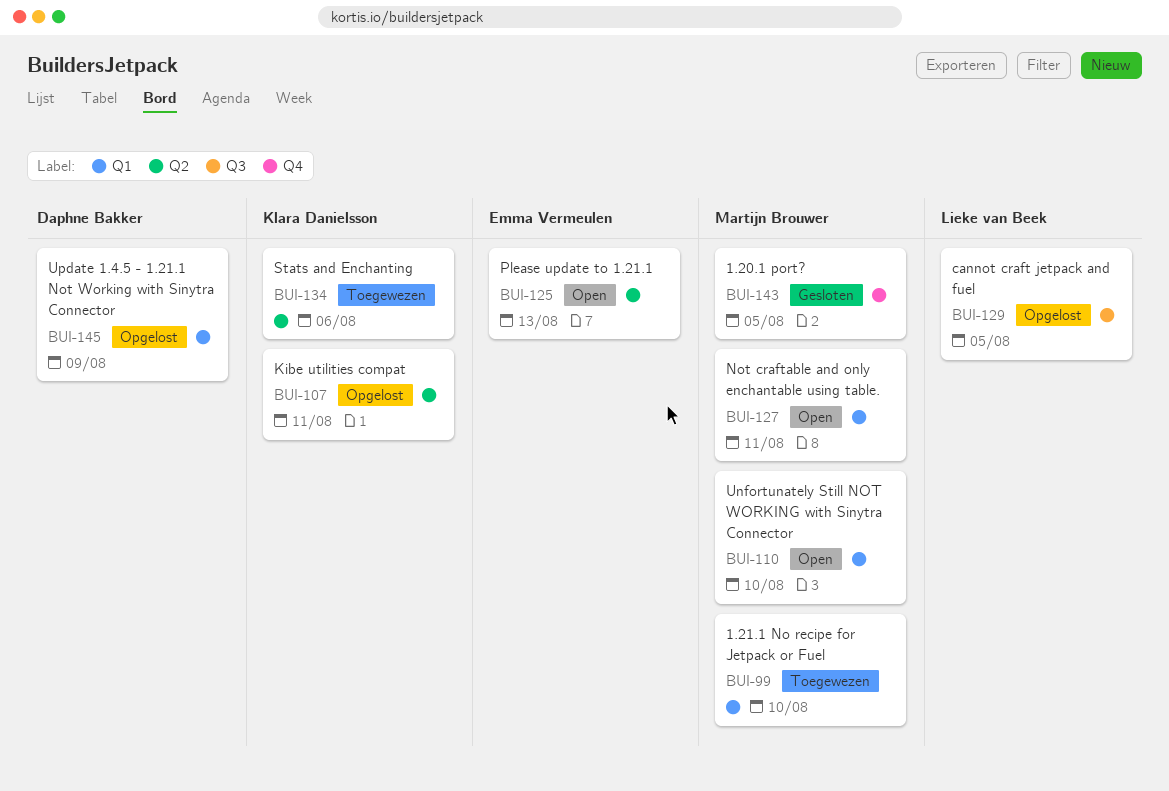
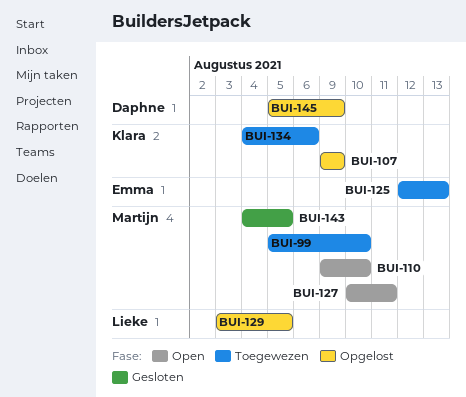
BUI-107, due: Aug 11 -> Aug 9
BUI-125, status: Open -> Toegewezen

